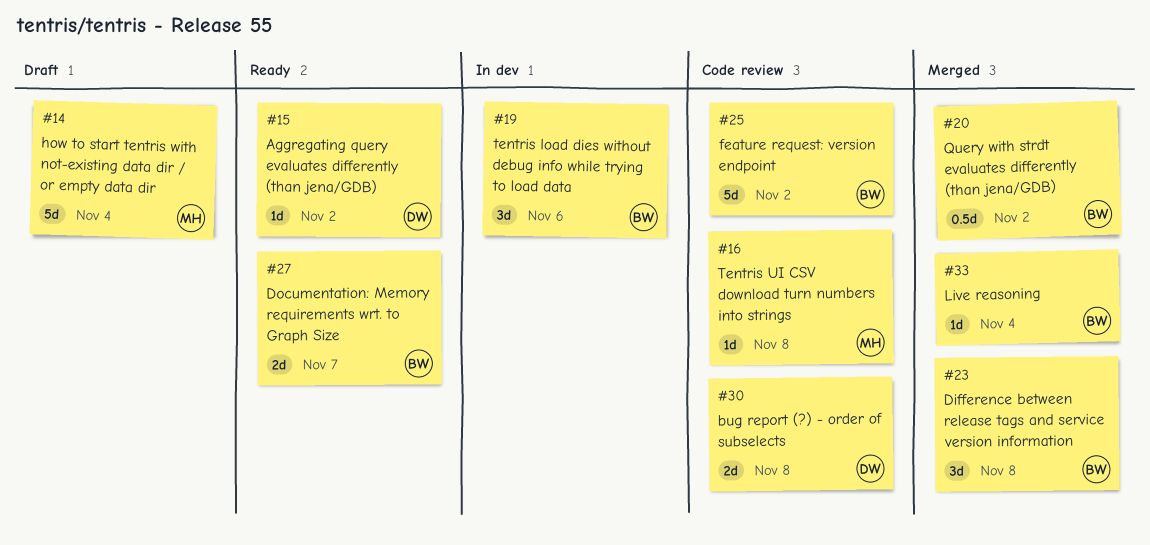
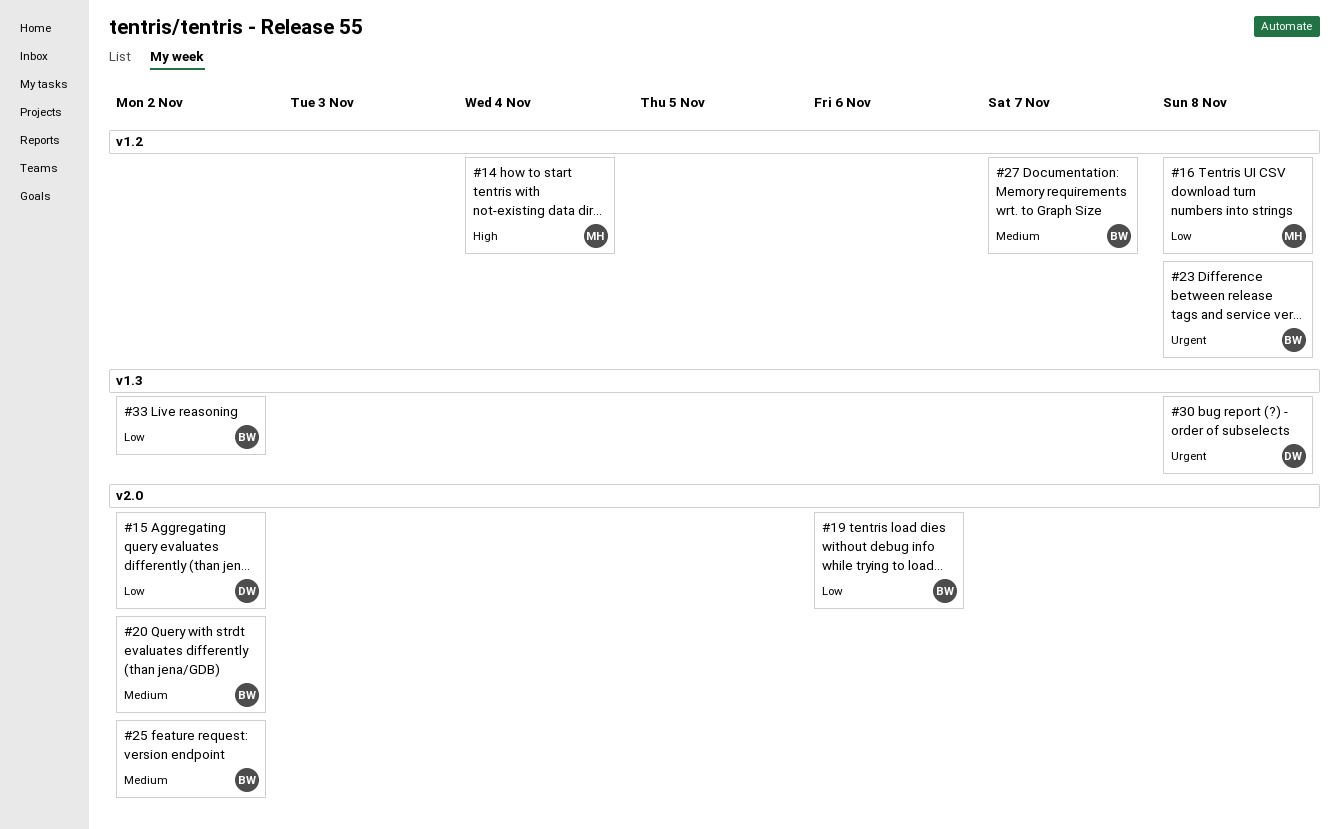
#33, due: Nov 4 -> Nov 2

